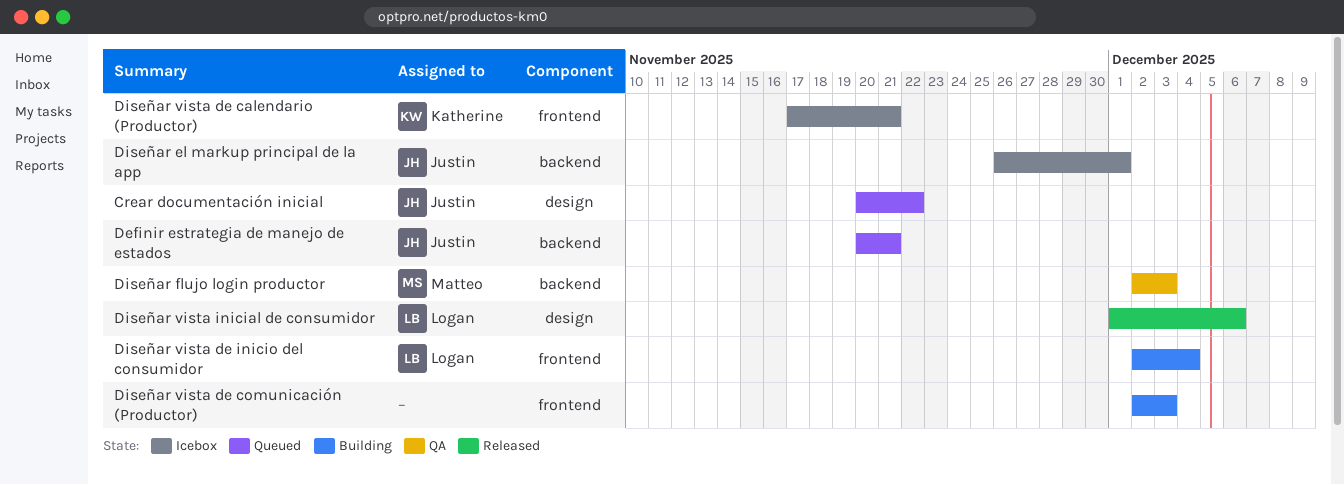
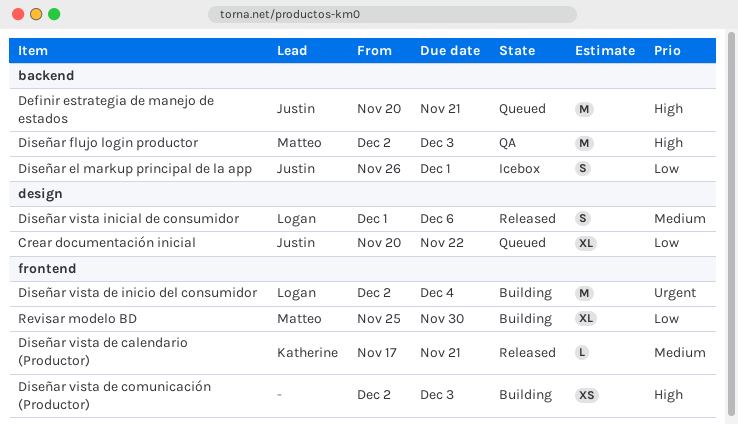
Diseñar vista de calendario (Productor), status: Icebox -> Released
Revisar modelo BD: none -> present

